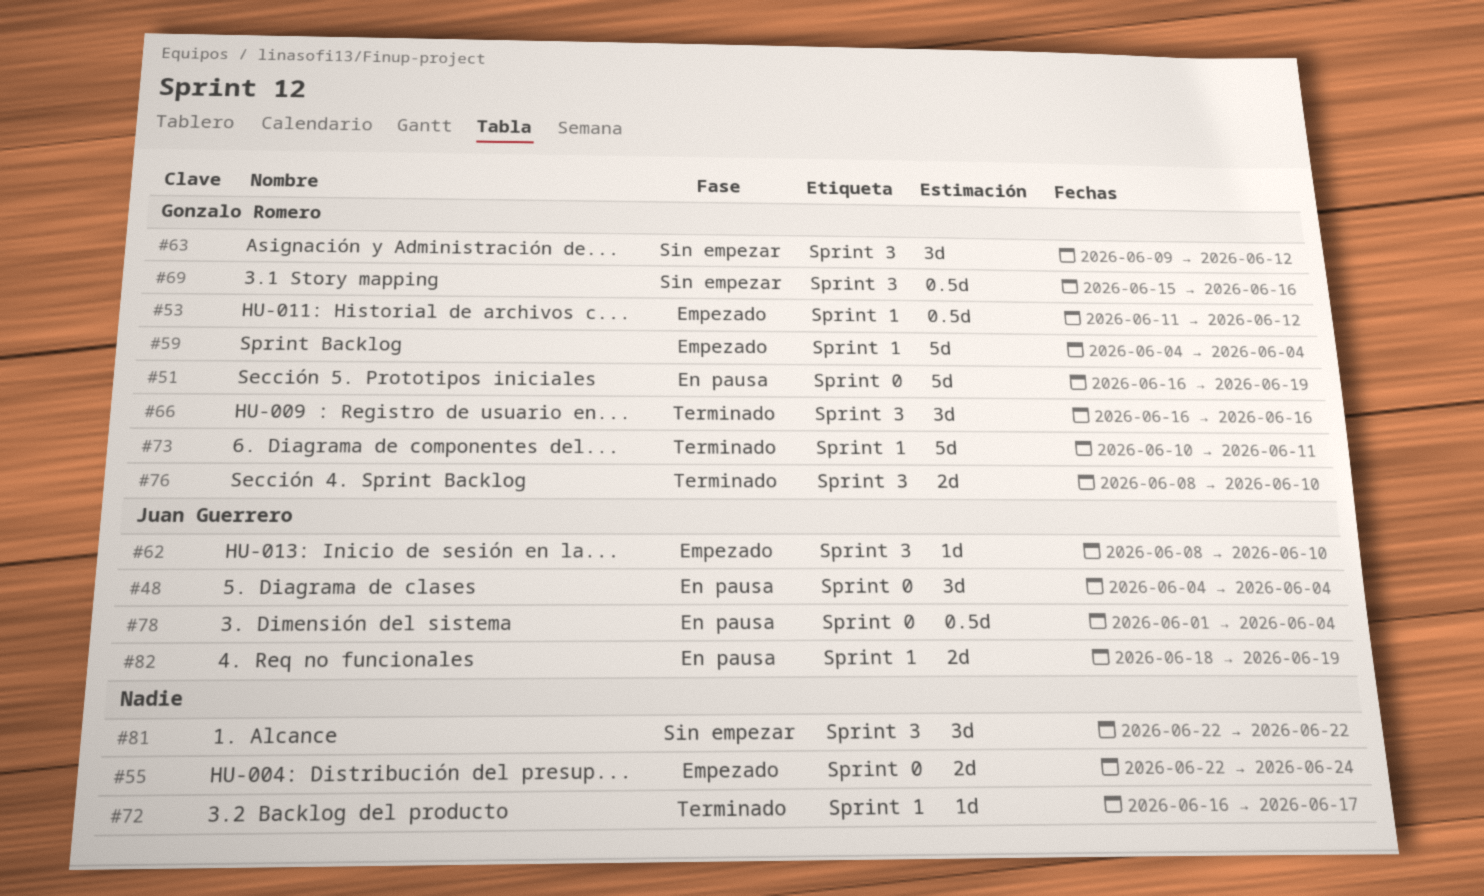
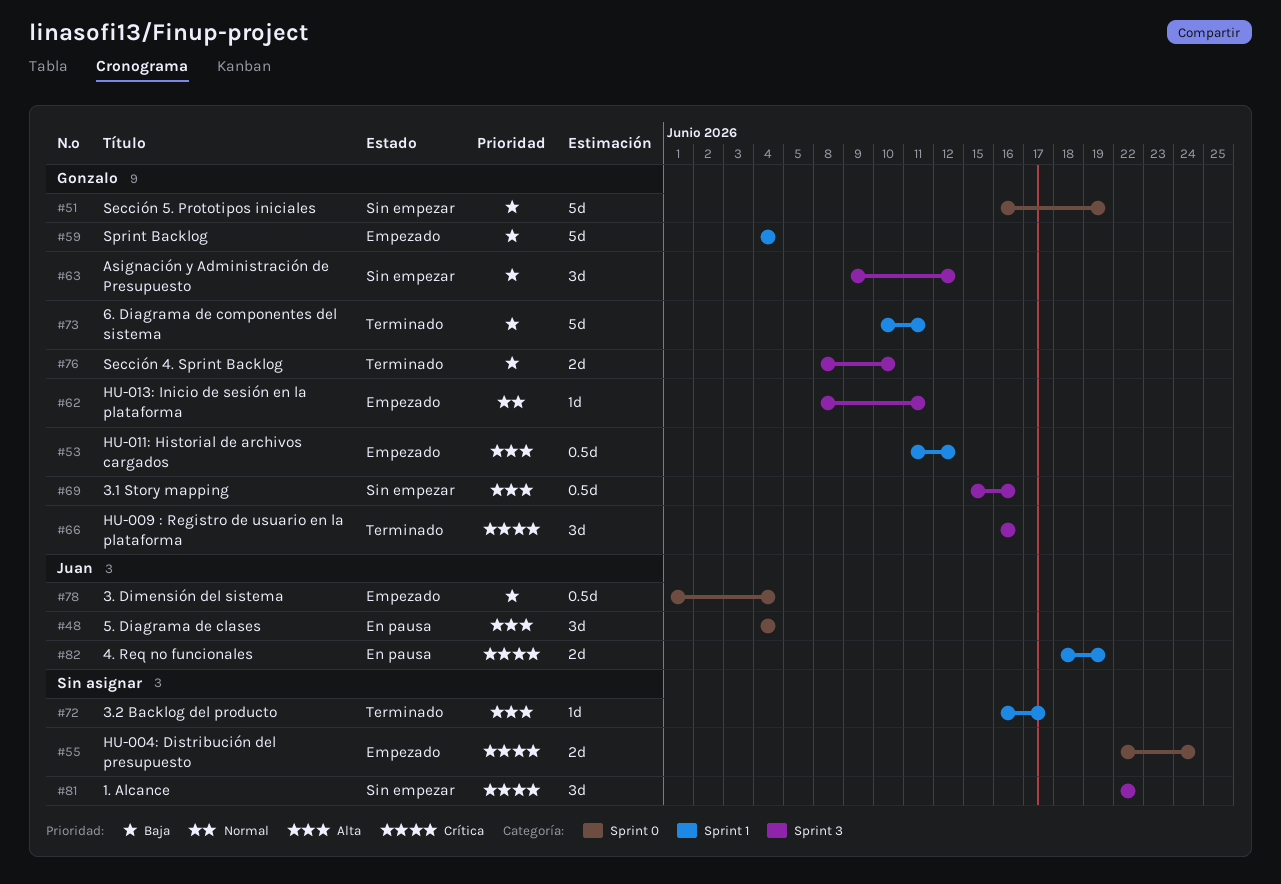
#51, status: En pausa -> Sin empezar
#62, owner: Juan Guerrero -> Gonzalo Romero
#62, due: Jun 10 -> Jun 11
#78, status: En pausa -> Empezado

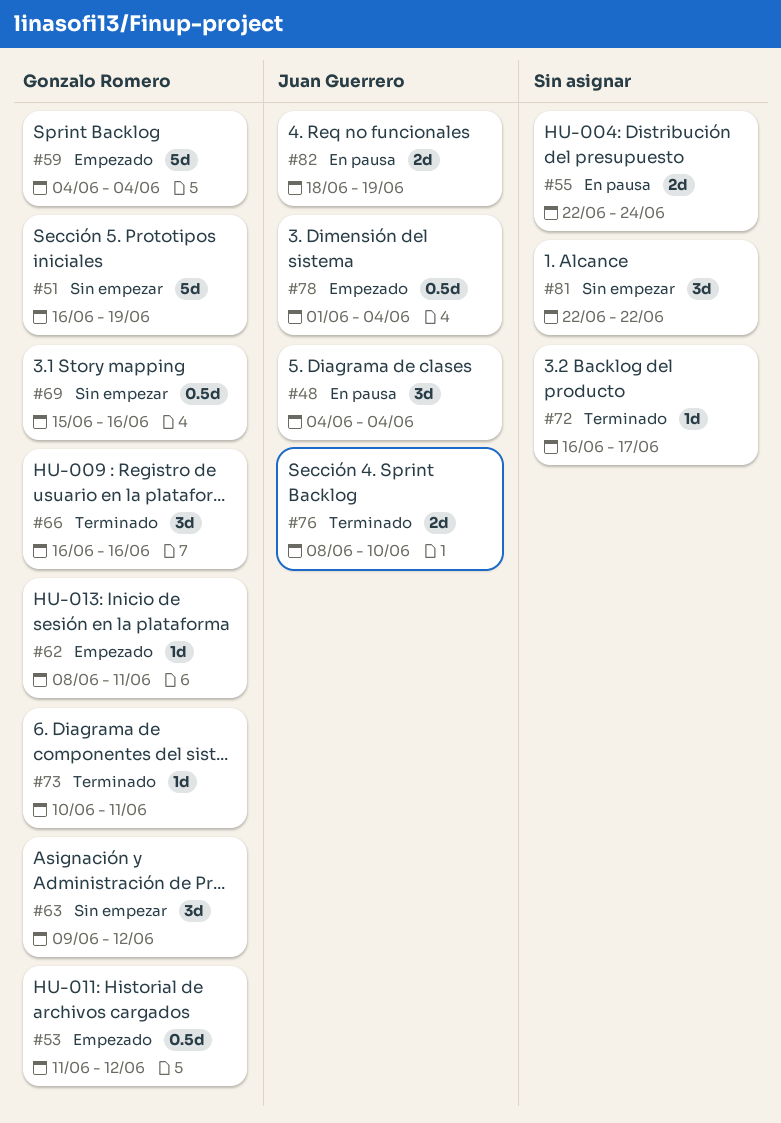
#55, status: Empezado -> En pausa
#73, estimate: 5d -> 1d
#76, owner: Gonzalo Romero -> Juan Guerrero

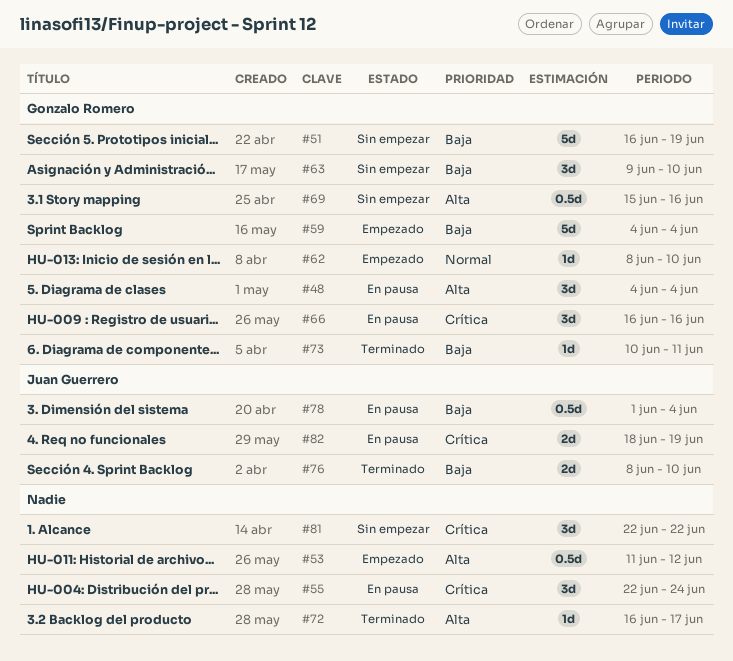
#48, owner: Juan Guerrero -> Gonzalo Romero
#53, owner: Gonzalo Romero -> none
#55, estimate: 2d -> 3d
#62, due: Jun 11 -> Jun 10
#63, due: Jun 12 -> Jun 10
#66, status: Terminado -> En pausa
#78, status: Empezado -> En pausa

